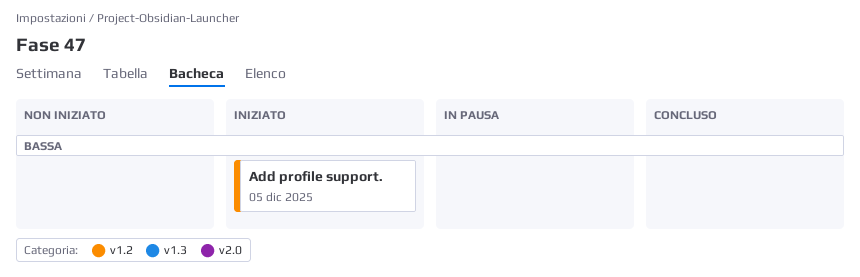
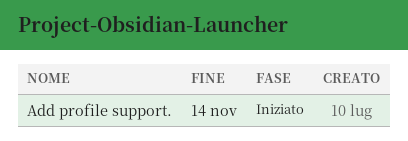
Add profile support., due: Dec 5 -> Nov 14

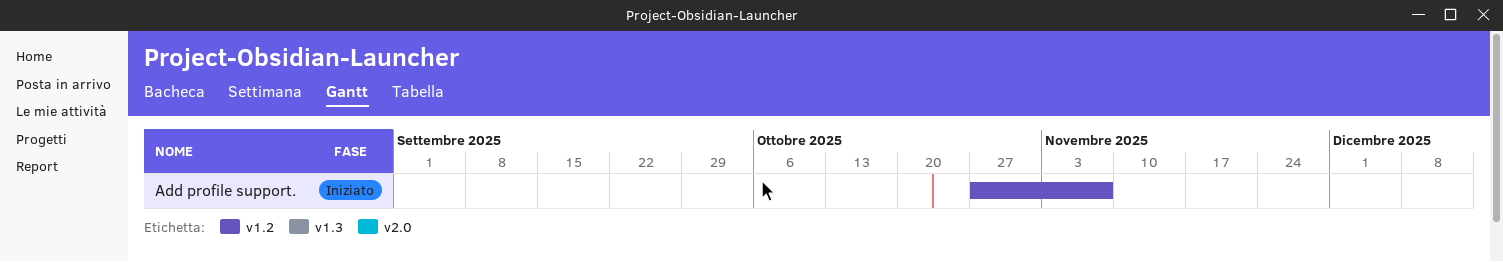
Add profile support., due: Nov 14 -> Nov 7

